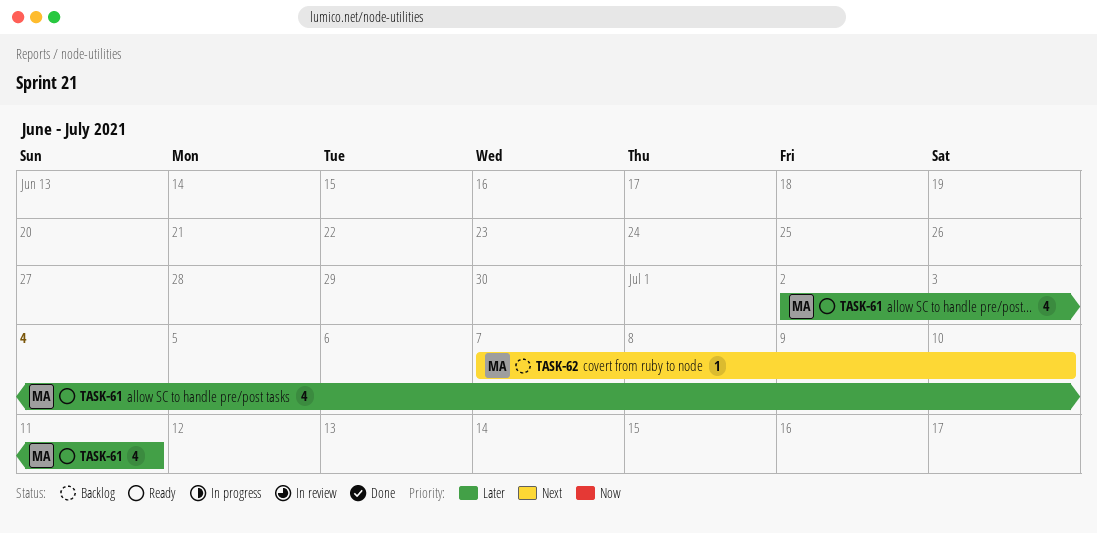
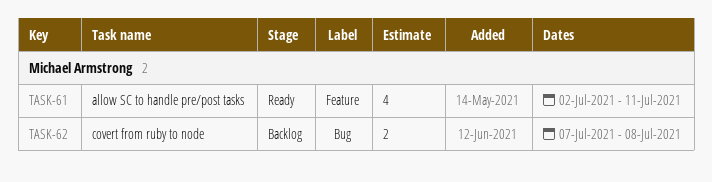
TASK-62, estimate: 1 -> 2
TASK-62, due: Jul 10 -> Jul 8

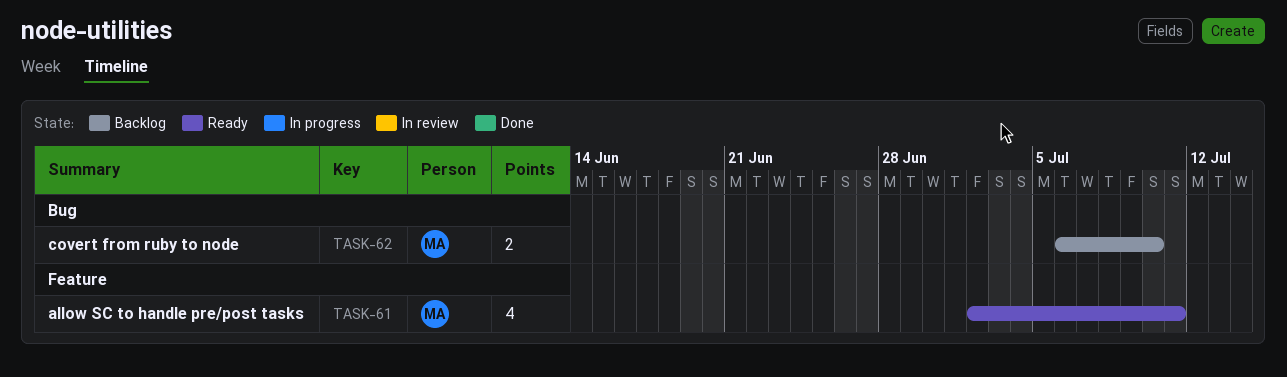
TASK-62, start: Jul 7 -> Jul 6
TASK-62, due: Jul 8 -> Jul 10

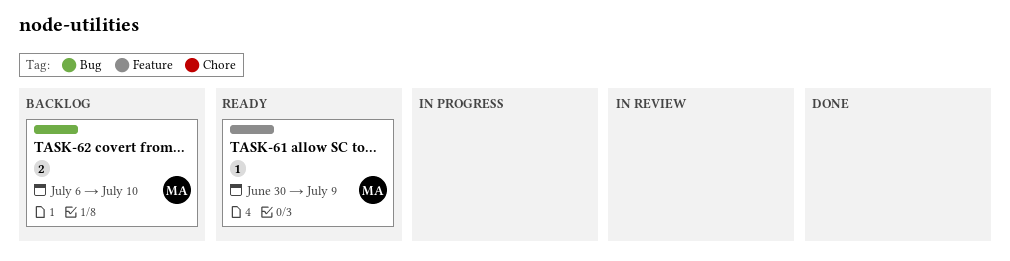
TASK-61, estimate: 4 -> 1
TASK-61, start: Jul 2 -> Jun 30
TASK-61, due: Jul 11 -> Jul 9

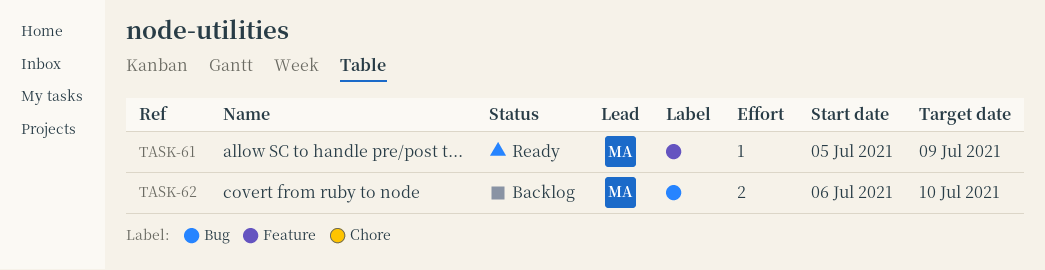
TASK-61, start: Jun 30 -> Jul 5

